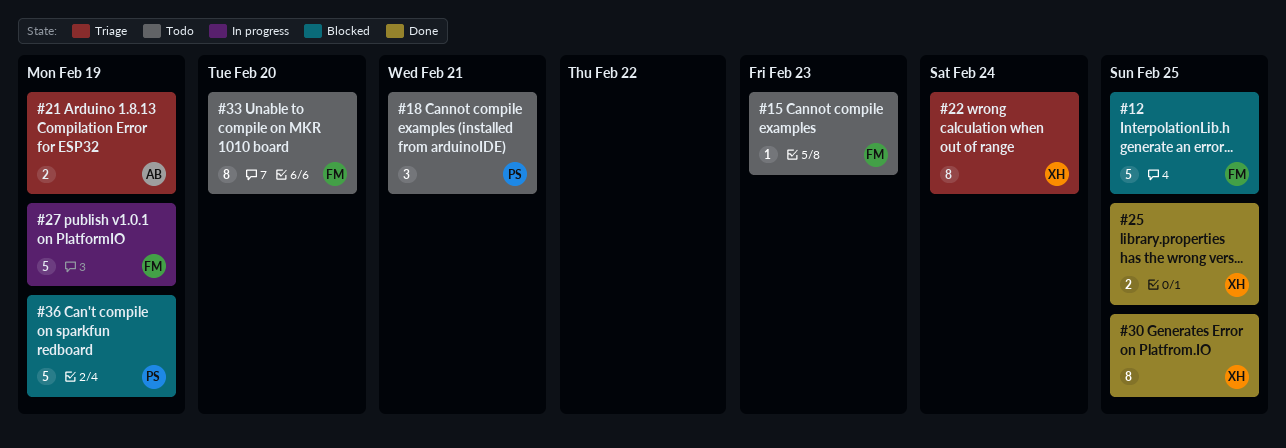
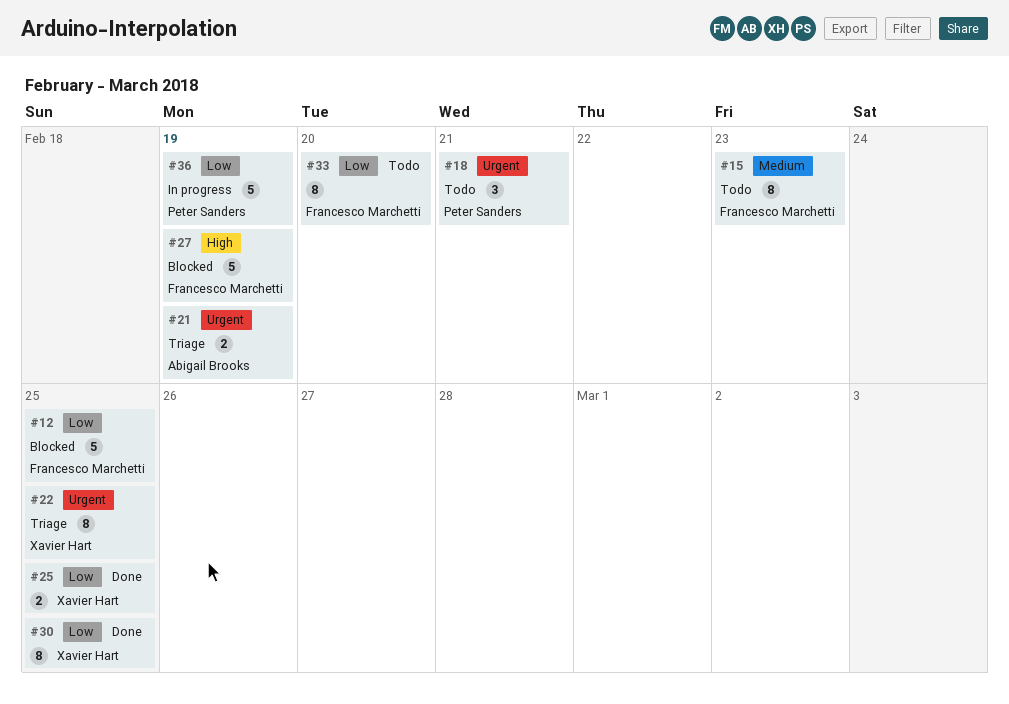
#15, estimate: 1 -> 8
#22, due: Feb 24 -> Feb 25
#27, status: In progress -> Blocked
#36, status: Blocked -> In progress

